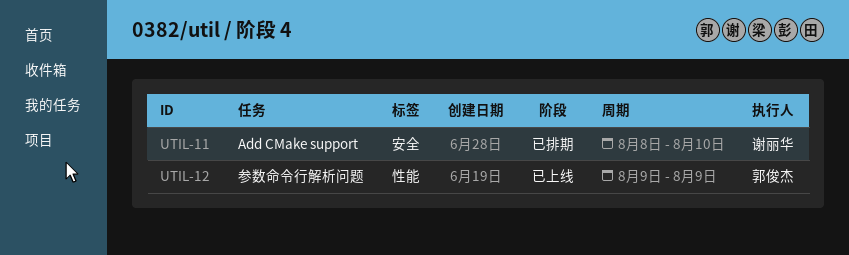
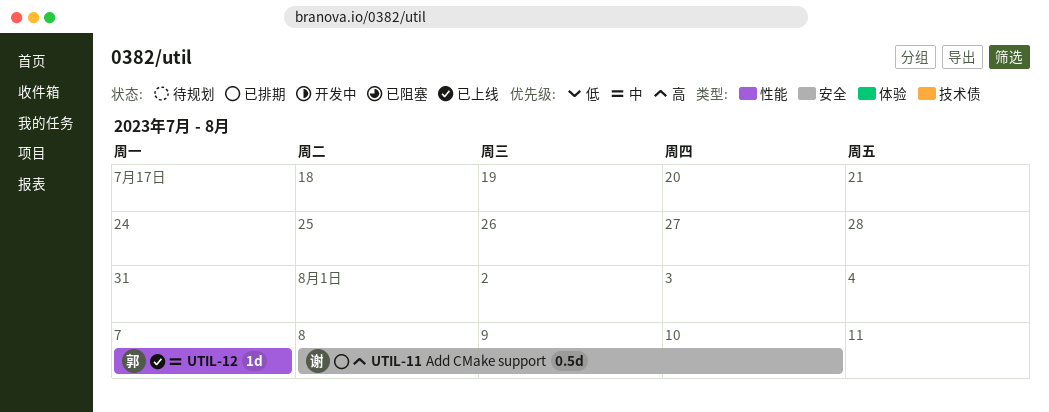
UTIL-12, start: Aug 9 -> Aug 7
UTIL-12, due: Aug 9 -> Aug 7

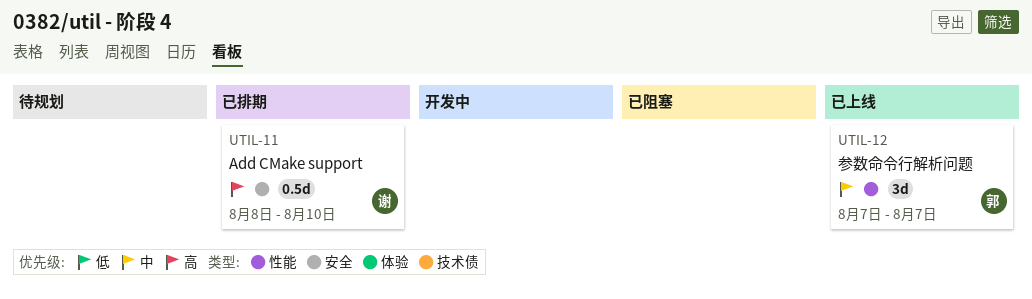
UTIL-12, estimate: 1d -> 3d

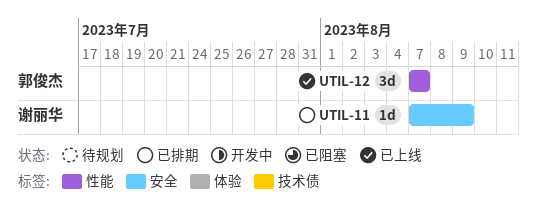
UTIL-11, estimate: 0.5d -> 1d
UTIL-11, start: Aug 8 -> Aug 7
UTIL-11, due: Aug 10 -> Aug 9

